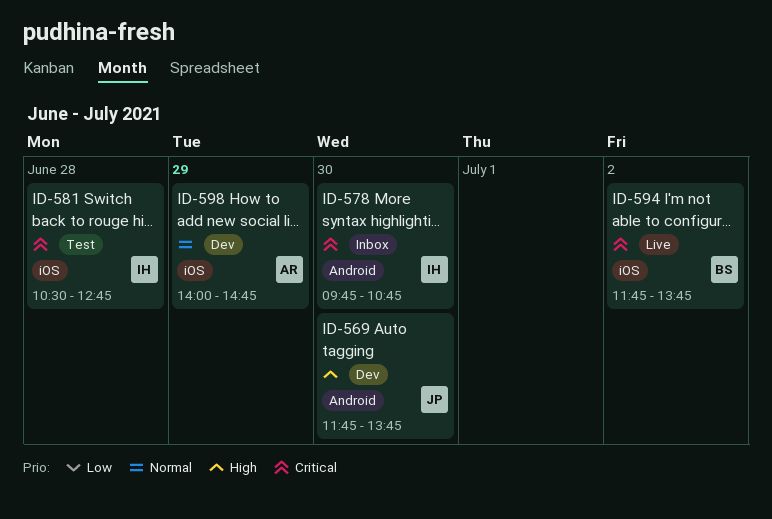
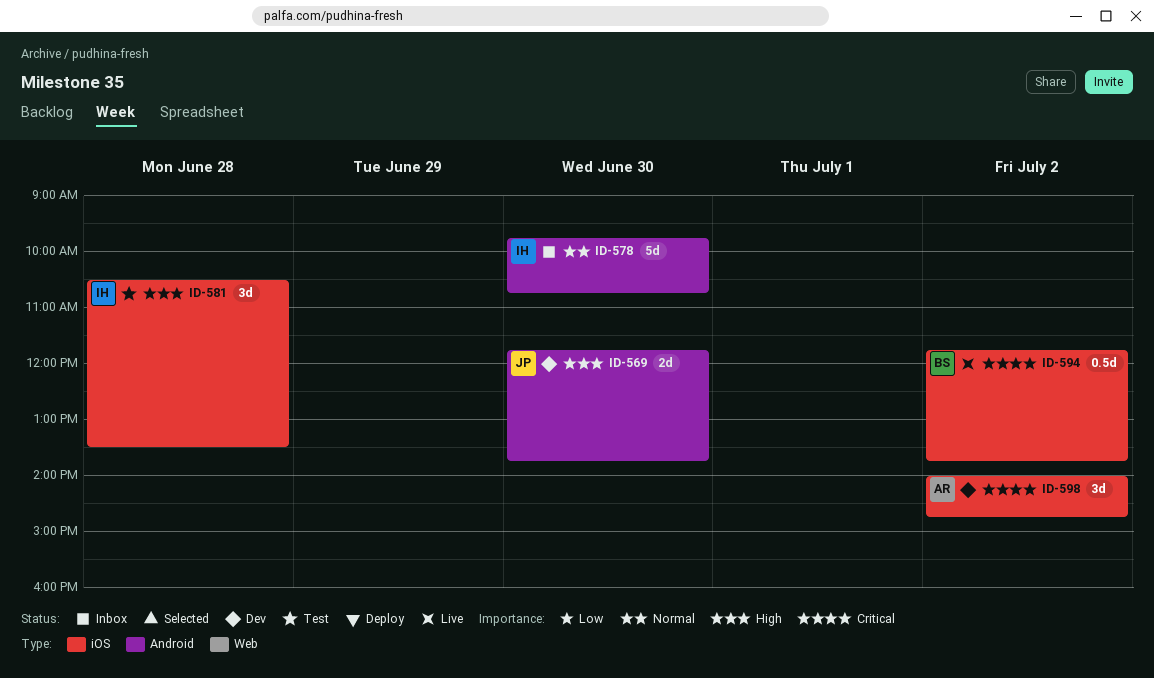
ID-578, priority: Critical -> Normal
ID-581, priority: Critical -> High
ID-581, ends: 12:45 -> 13:30
ID-598, priority: Normal -> Critical
ID-598, day: Jun 29 -> Jul 2

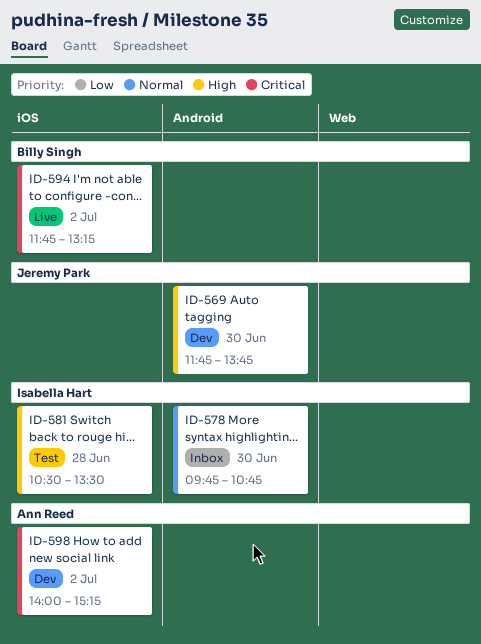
ID-594, ends: 13:45 -> 13:15
ID-598, ends: 14:45 -> 15:15

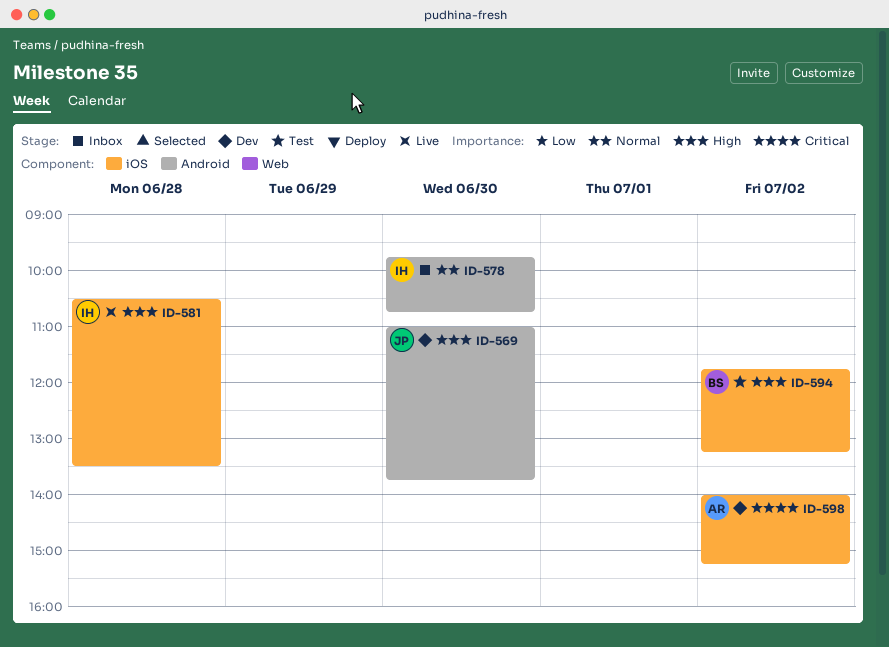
ID-569, begins: 11:45 -> 11:00
ID-581, status: Test -> Live
ID-594, status: Live -> Test
ID-594, priority: Critical -> High

